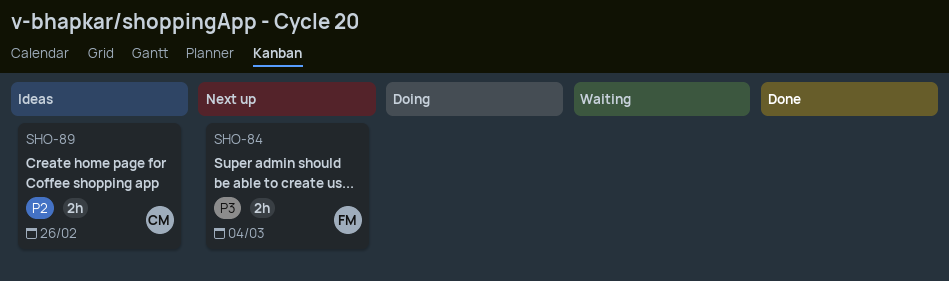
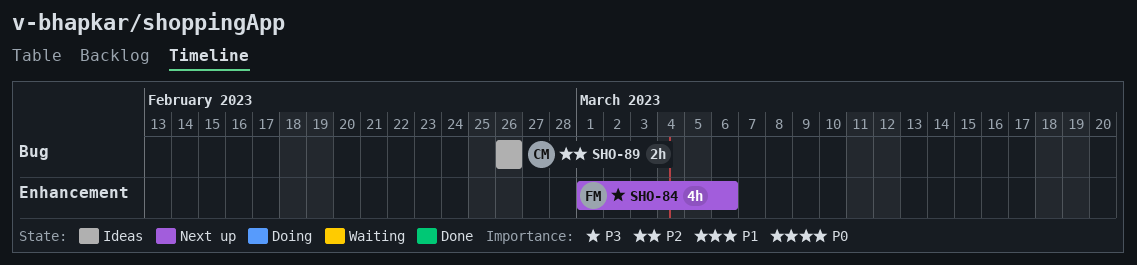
SHO-84, estimate: 2h -> 4h
SHO-84, due: Mar 4 -> Mar 6

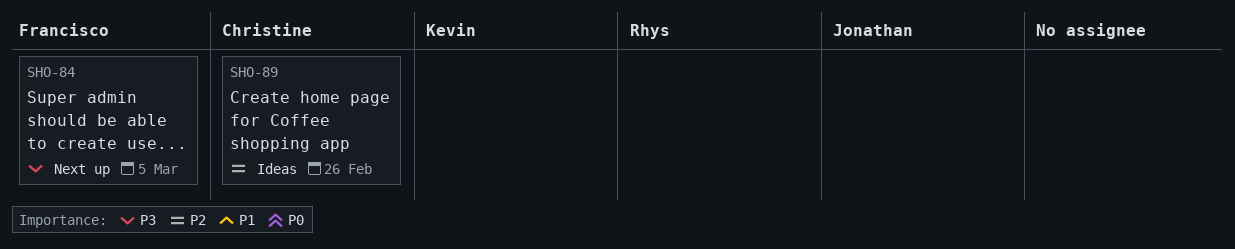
SHO-84, due: Mar 6 -> Mar 5

